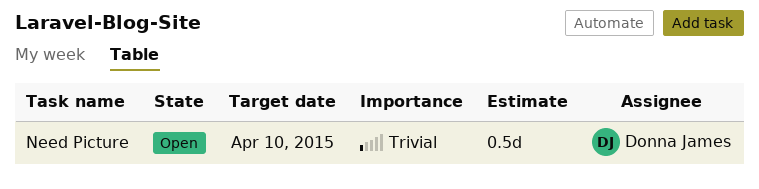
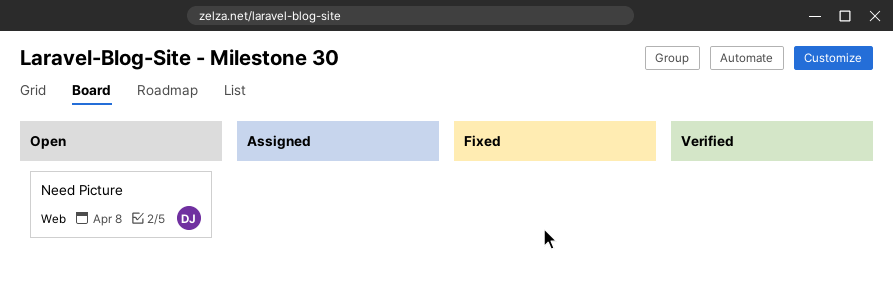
Need Picture, due: Apr 10 -> Apr 8

